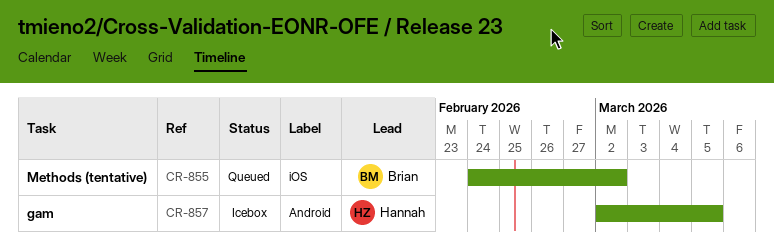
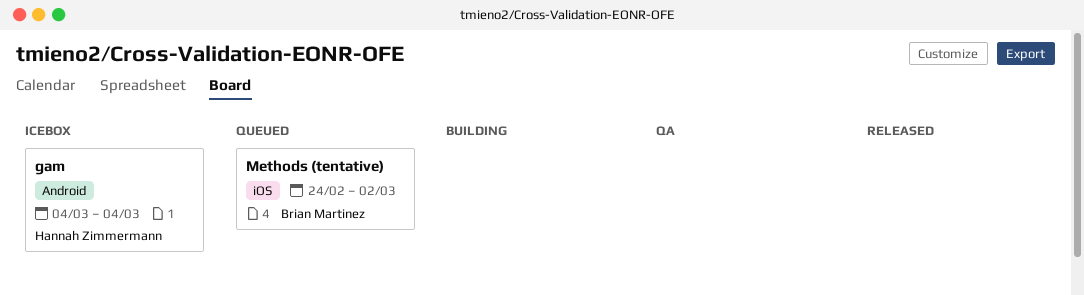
gam, start: Mar 2 -> Mar 4
gam, due: Mar 5 -> Mar 4

